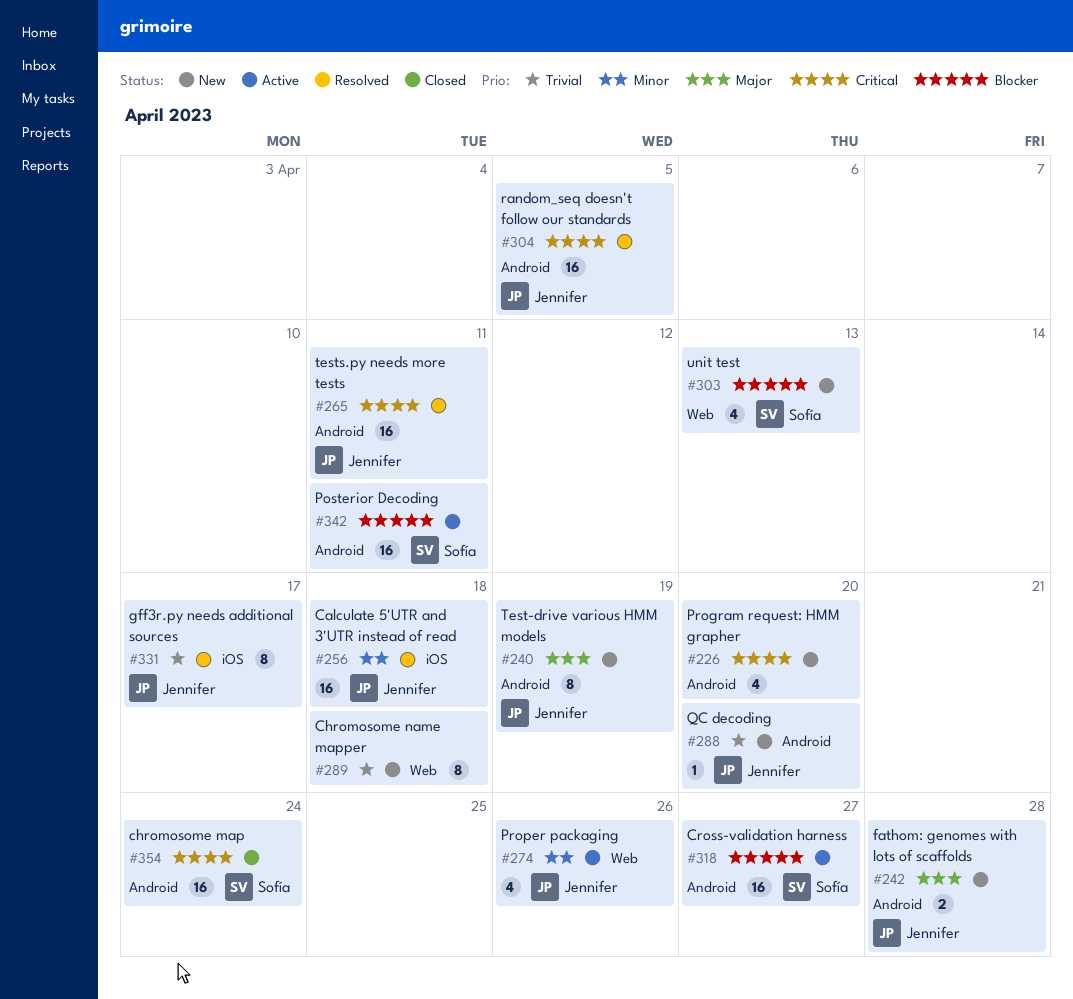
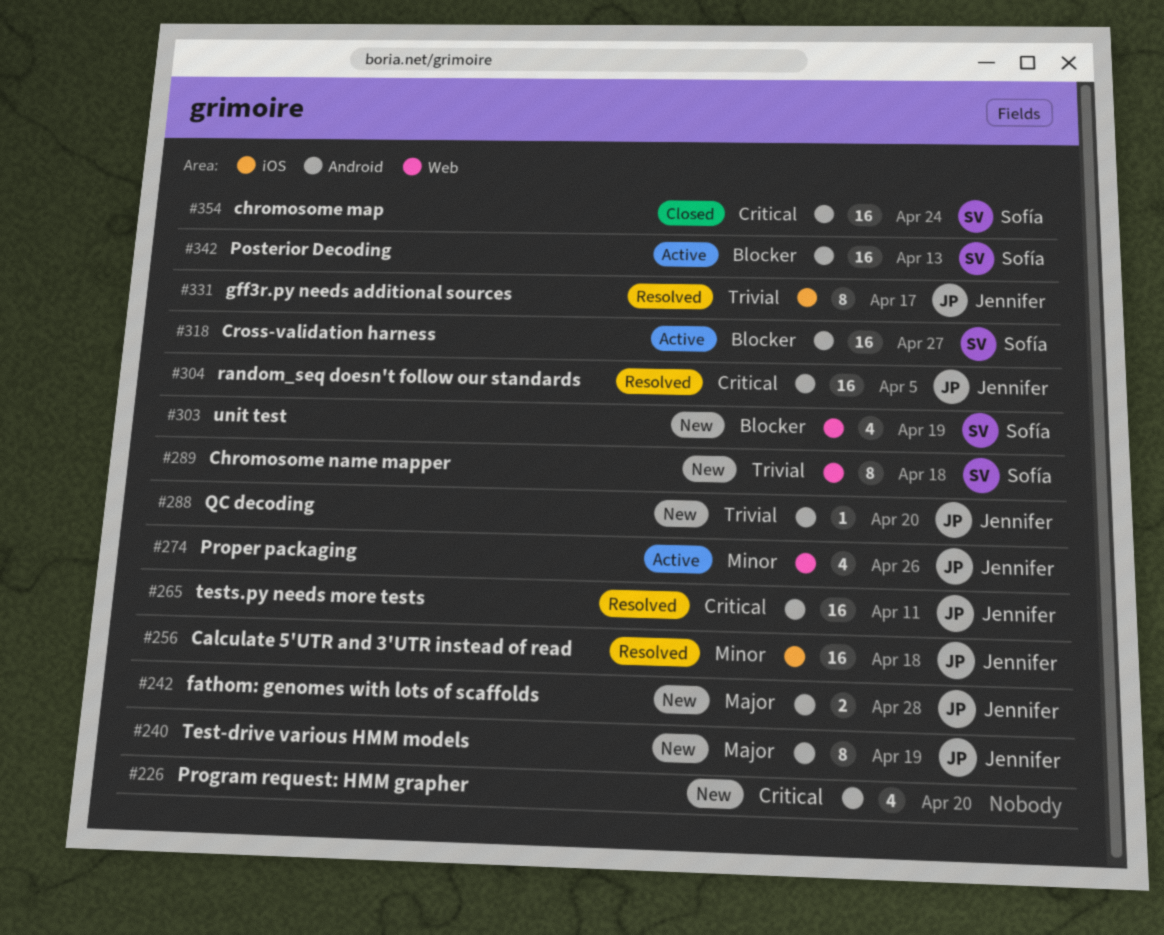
#289, owner: none -> Sofía
#303, due: Apr 13 -> Apr 19
#342, due: Apr 11 -> Apr 13

